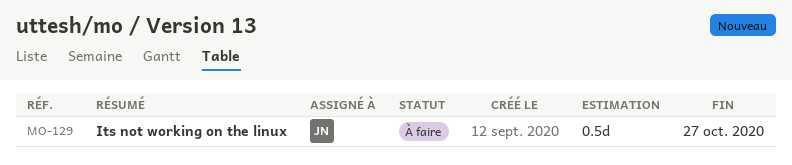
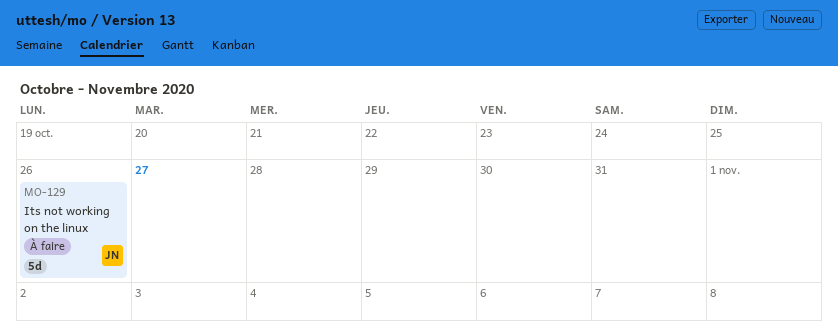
MO-129, estimate: 0.5d -> 5d
MO-129, due: Oct 27 -> Oct 26

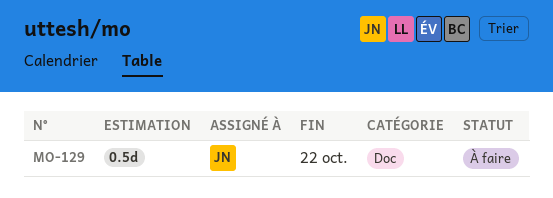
MO-129, estimate: 5d -> 0.5d
MO-129, due: Oct 26 -> Oct 22

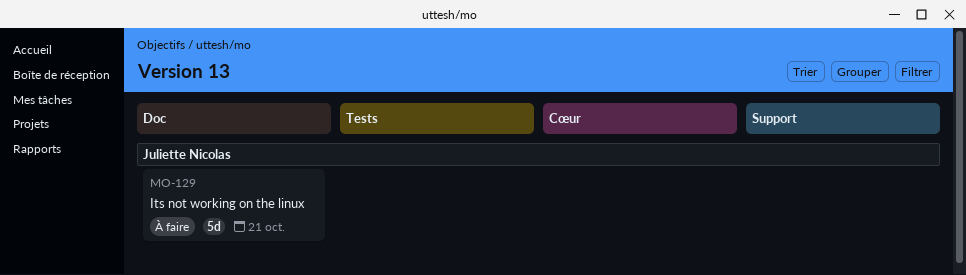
MO-129, estimate: 0.5d -> 5d
MO-129, due: Oct 22 -> Oct 21

